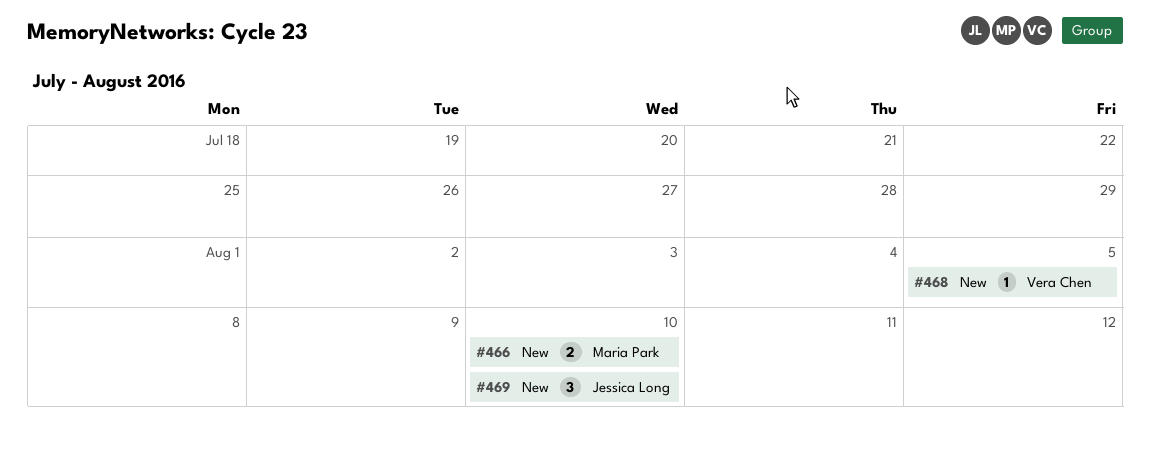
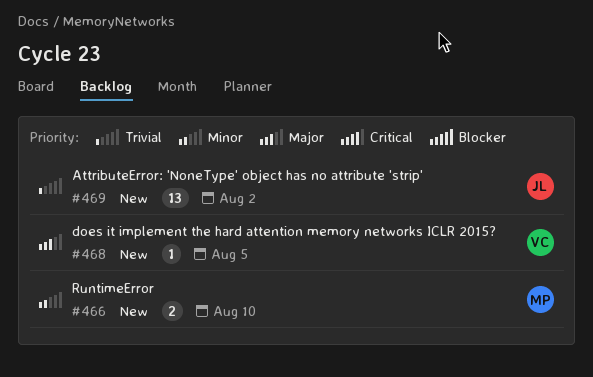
#469, estimate: 3 -> 13
#469, due: Aug 10 -> Aug 2

